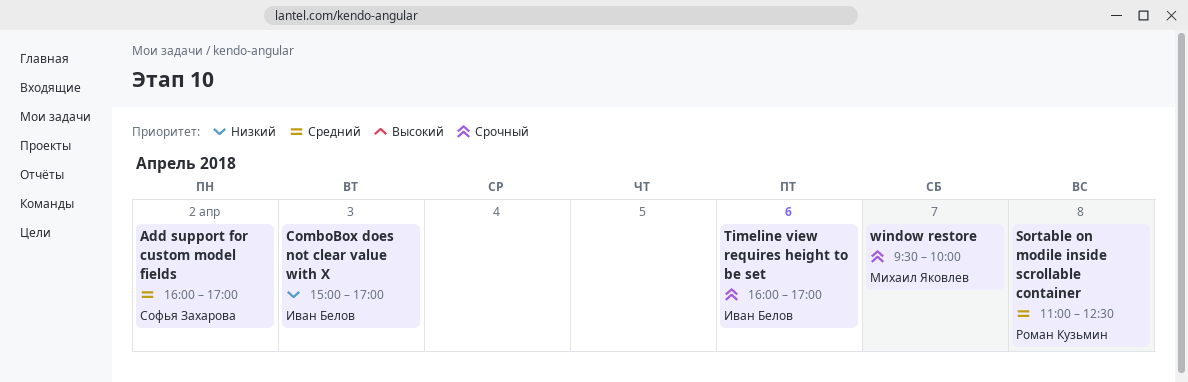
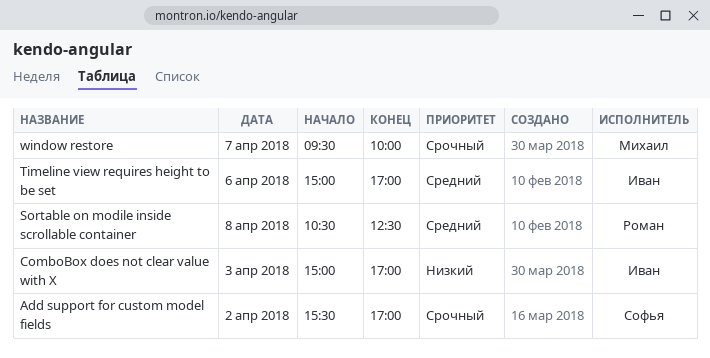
Add support for custom model fields, priority: Средний -> Срочный
Add support for custom model fields, begins: 16:00 -> 15:30
Sortable on modile inside scrollable container, begins: 11:00 -> 10:30
Timeline view requires height to be set, priority: Срочный -> Средний
Timeline view requires height to be set, begins: 16:00 -> 15:00

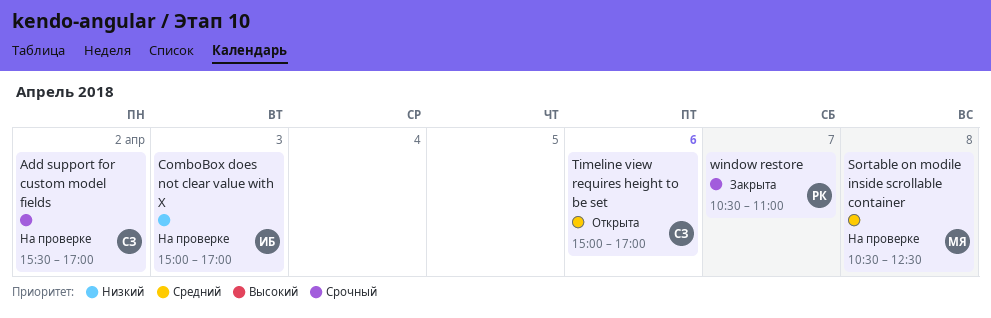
Sortable on modile inside scrollable container, owner: Роман -> Михаил
Timeline view requires height to be set, owner: Иван -> Софья
window restore, owner: Михаил -> Роман
window restore, begins: 09:30 -> 10:30
window restore, ends: 10:00 -> 11:00

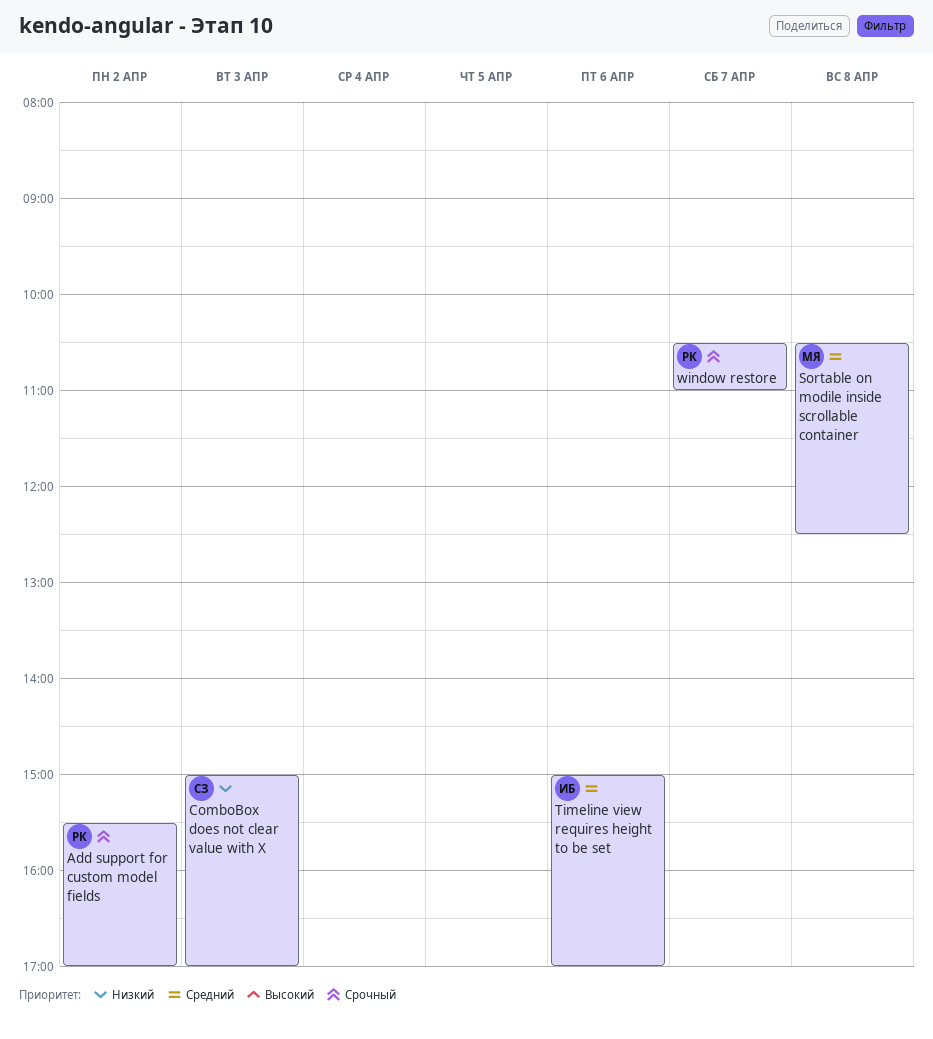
Add support for custom model fields, owner: СЗ -> РК
ComboBox does not clear value with X, owner: ИБ -> СЗ
Timeline view requires height to be set, owner: СЗ -> ИБ

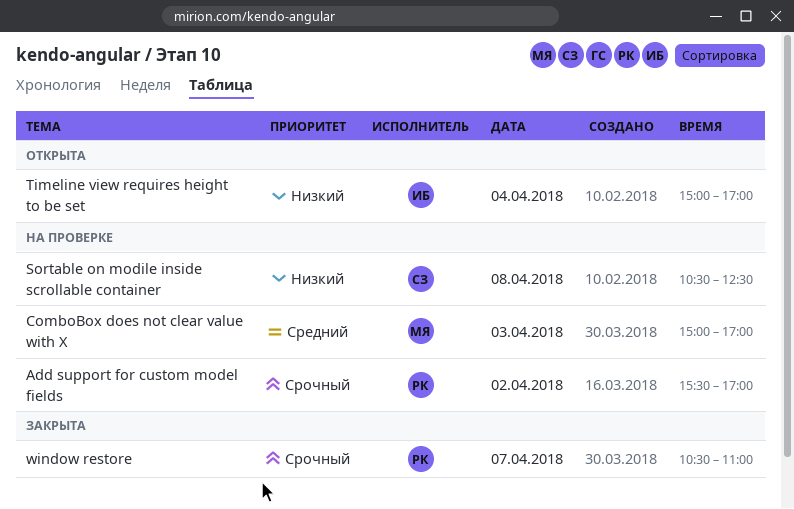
ComboBox does not clear value with X, owner: СЗ -> МЯ
ComboBox does not clear value with X, priority: Низкий -> Средний
Sortable on modile inside scrollable container, owner: МЯ -> СЗ
Sortable on modile inside scrollable container, priority: Средний -> Низкий
Timeline view requires height to be set, priority: Средний -> Низкий
Timeline view requires height to be set, day: Apr 6 -> Apr 4

